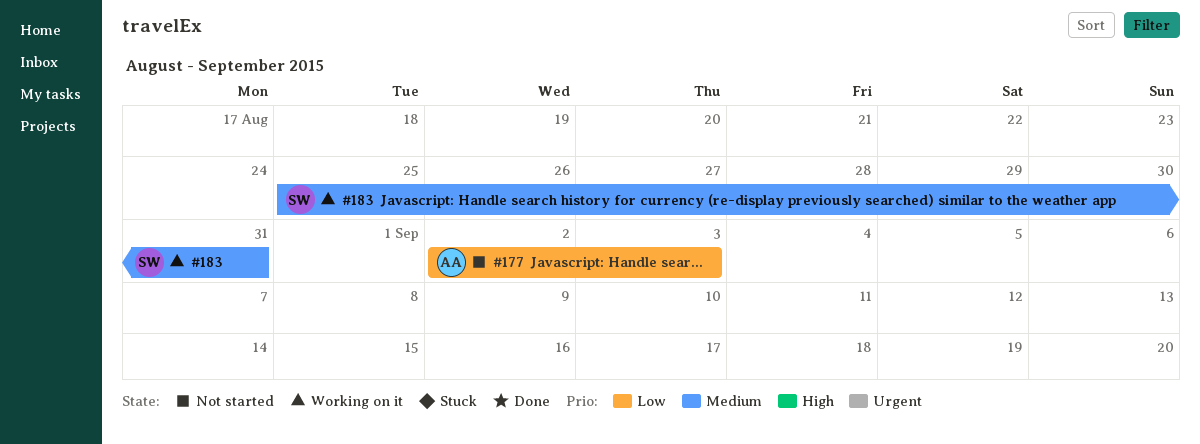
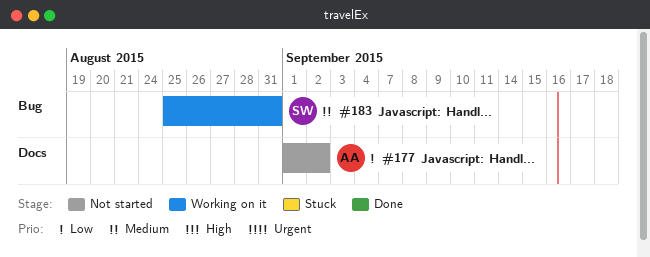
#177, start: Sep 2 -> Sep 1
#177, due: Sep 3 -> Sep 2

